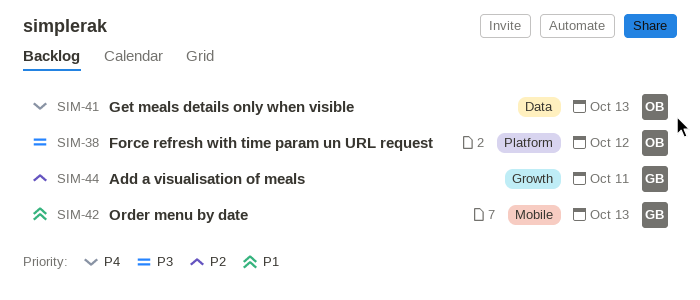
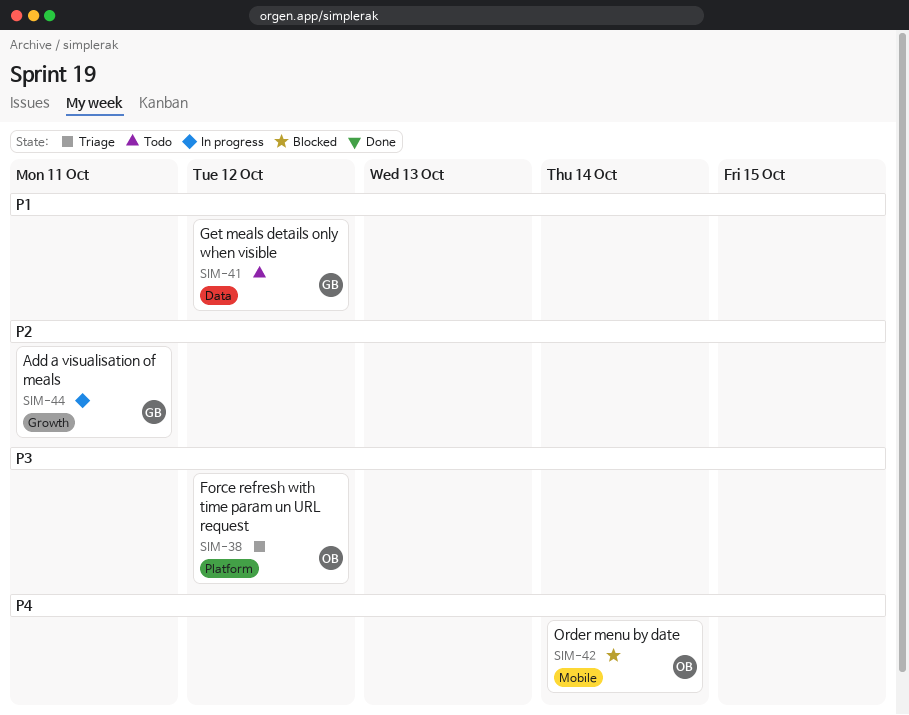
SIM-41, owner: OB -> GB
SIM-41, priority: P4 -> P1
SIM-41, due: Oct 13 -> Oct 12
SIM-42, owner: GB -> OB
SIM-42, priority: P1 -> P4
SIM-42, due: Oct 13 -> Oct 14

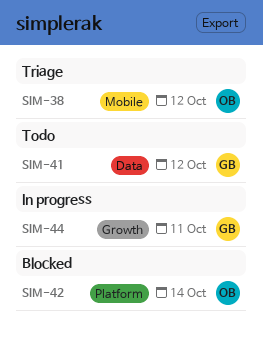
SIM-38, label: Platform -> Mobile
SIM-42, label: Mobile -> Platform

